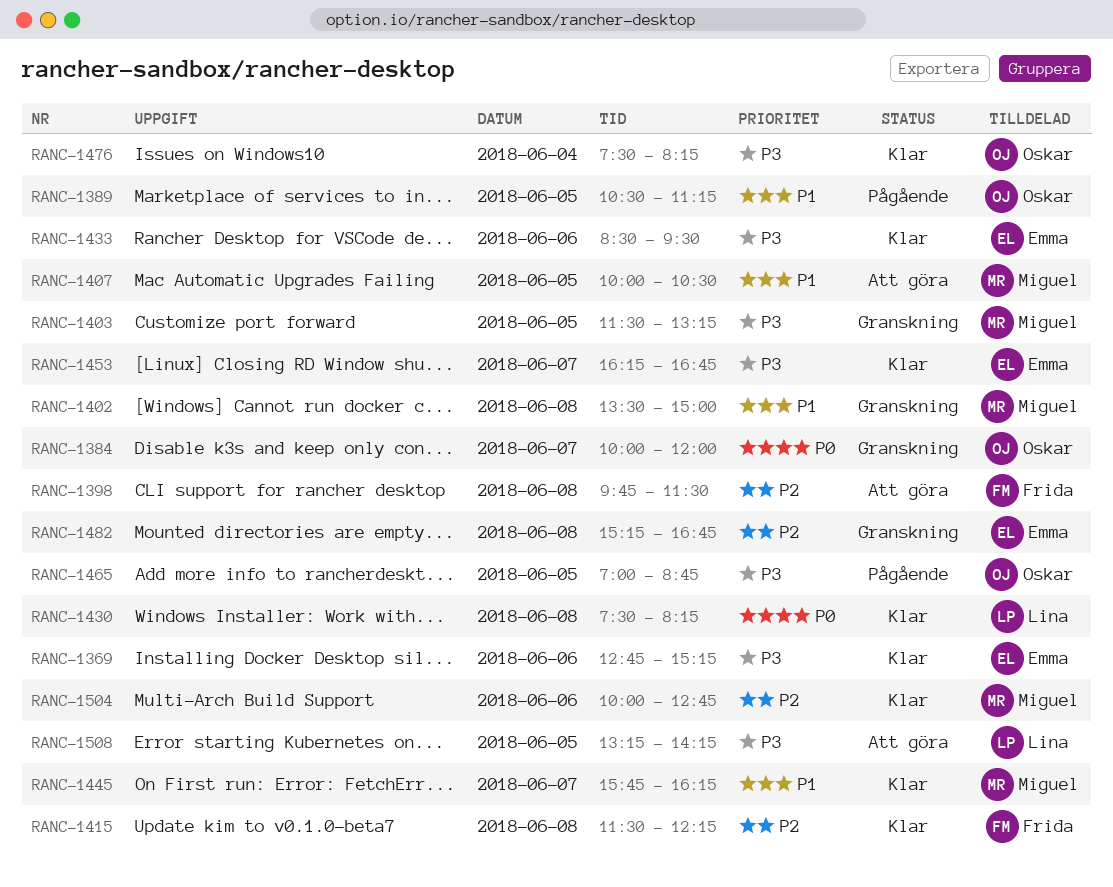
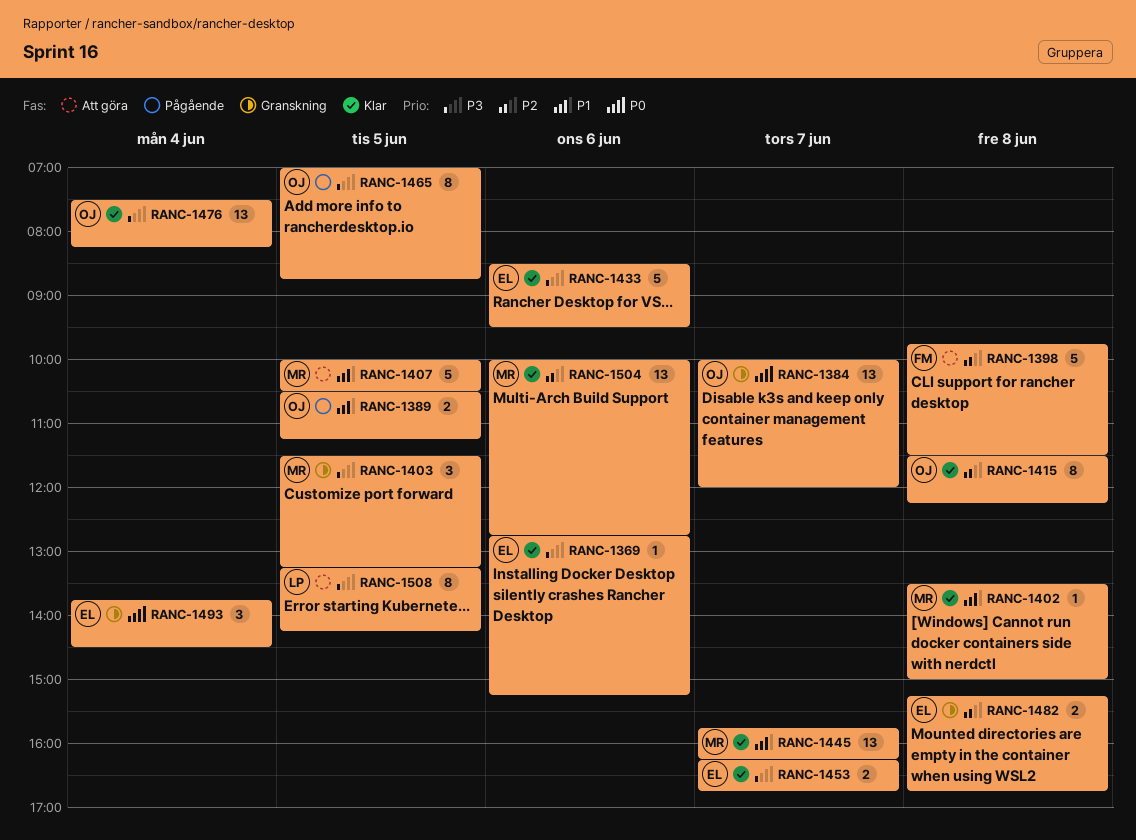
RANC-1402, status: Granskning -> Klar
RANC-1415, owner: Frida -> Oskar
RANC-1430: present -> none
RANC-1493: none -> present

